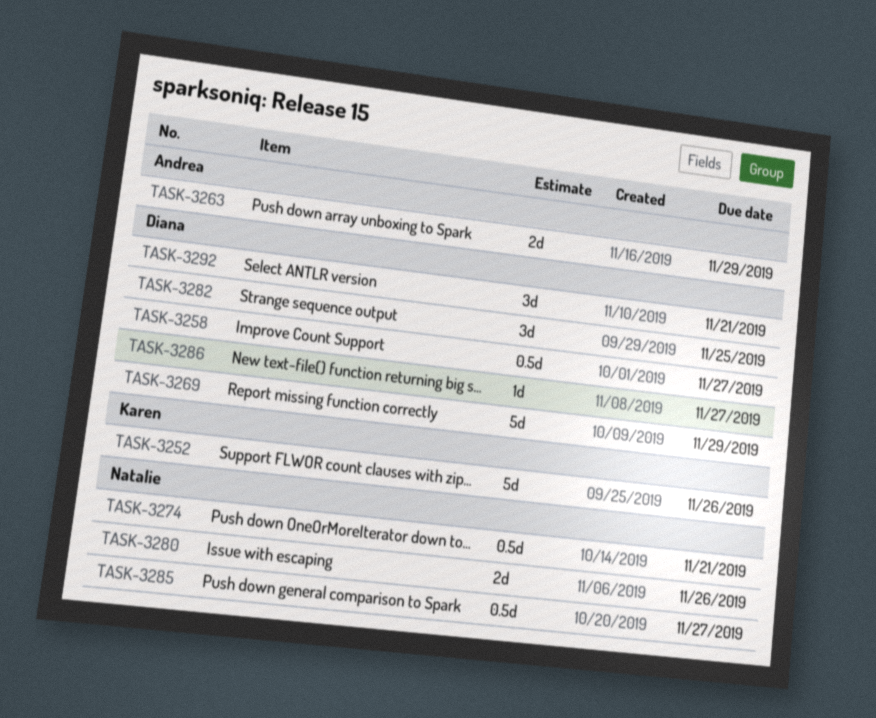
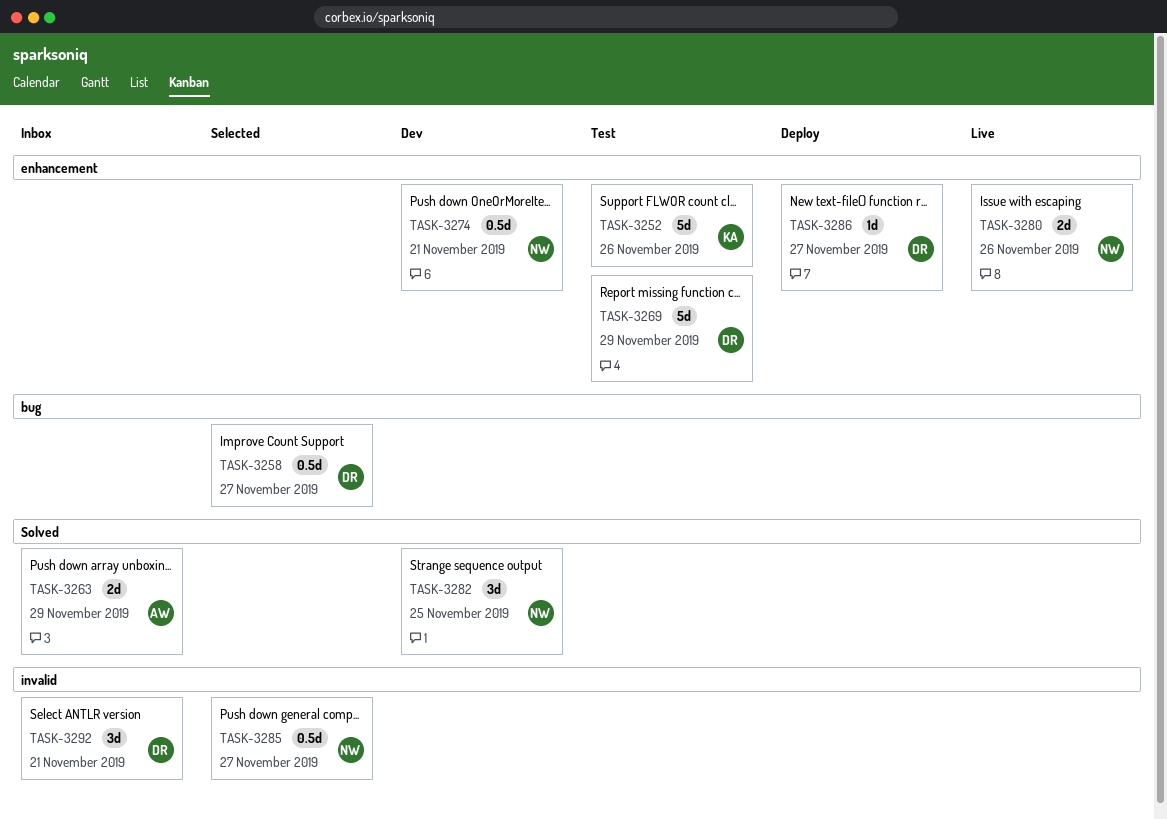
TASK-3282, owner: Diana -> Natalie

